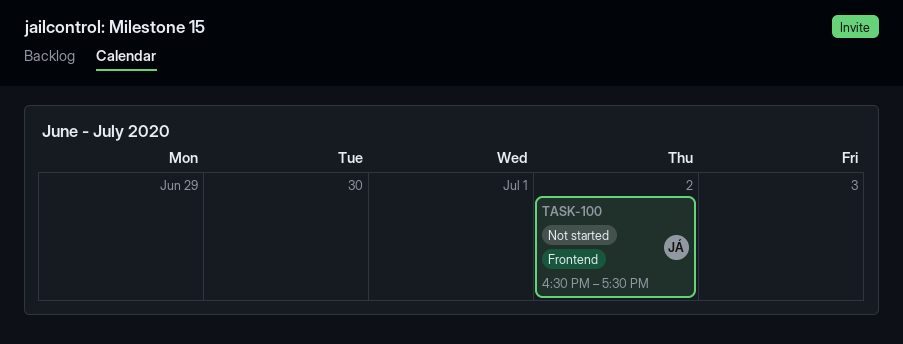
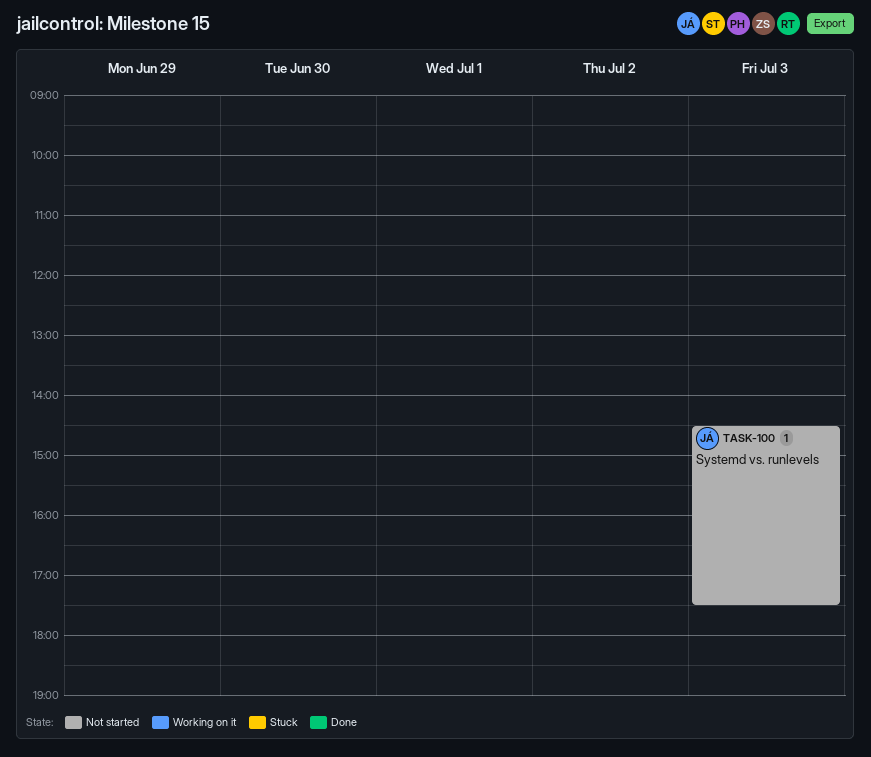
TASK-100, day: Jul 2 -> Jul 3
TASK-100, begins: 16:30 -> 14:30

